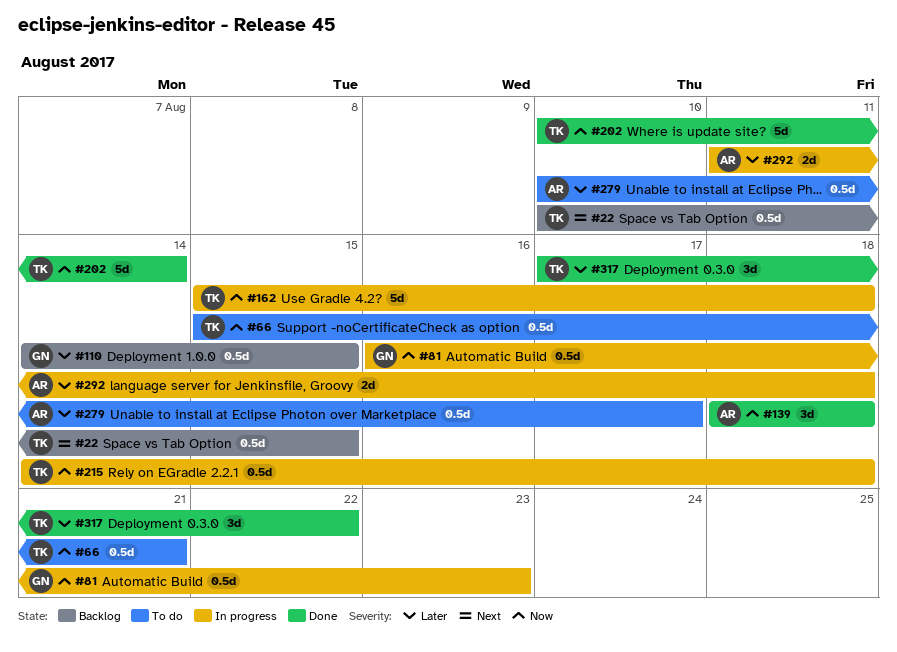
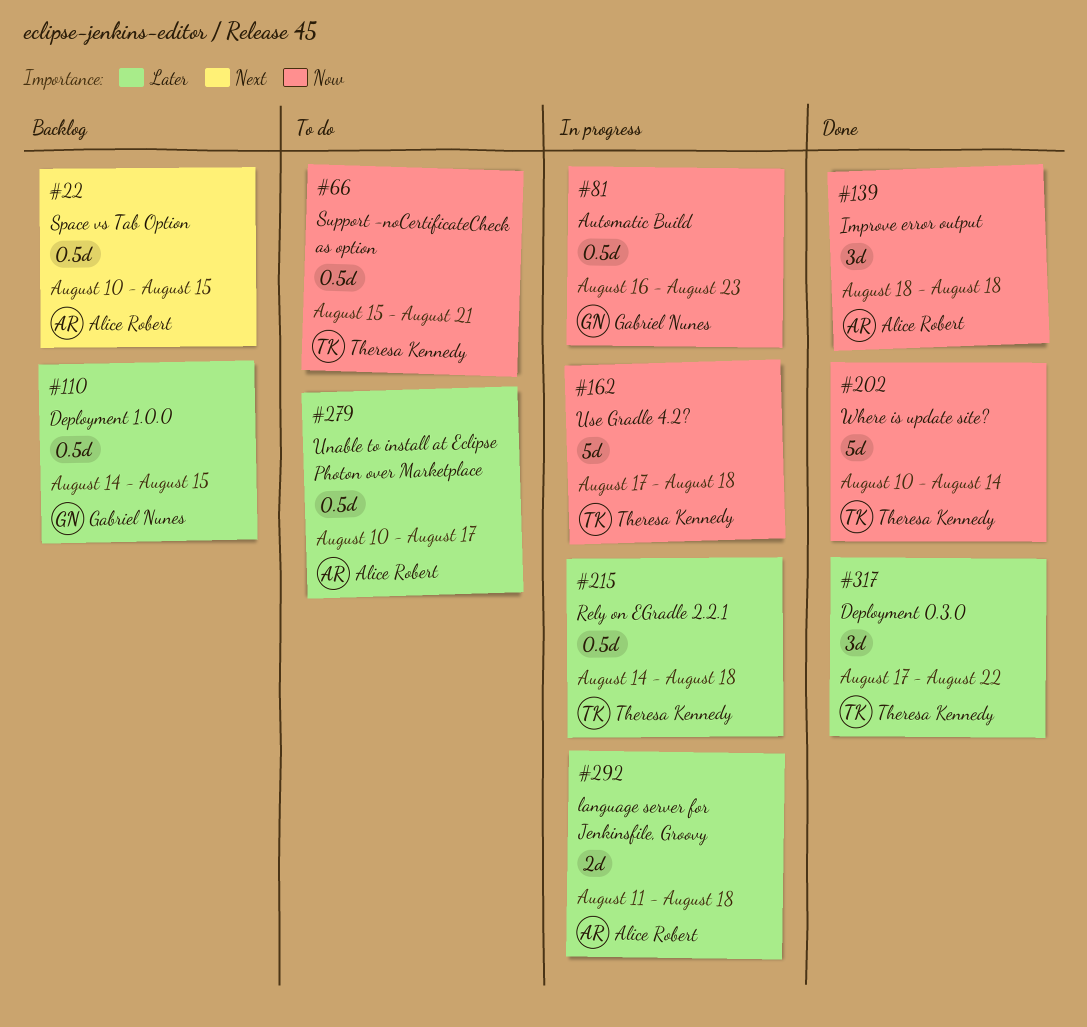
#22, owner: Theresa Kennedy -> Alice Robert
#162, start: Aug 15 -> Aug 17
#215, priority: Now -> Later

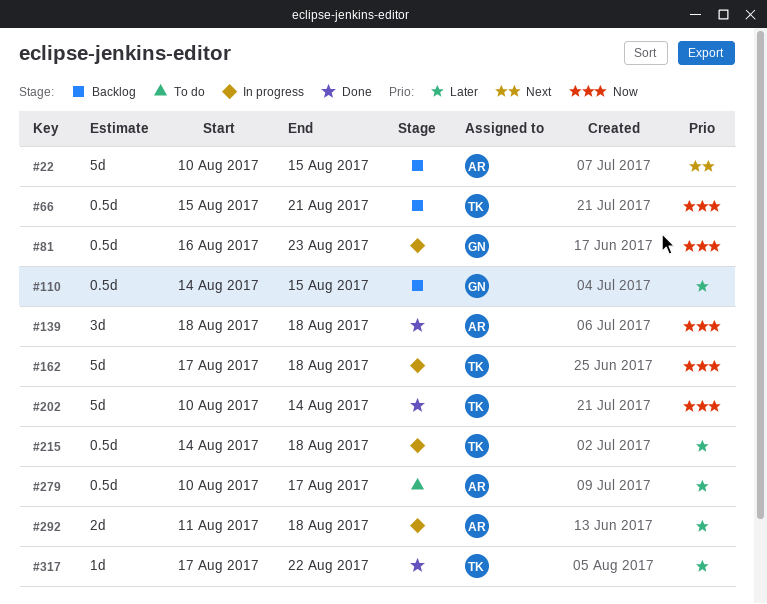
#22, estimate: 0.5d -> 5d
#66, status: To do -> Backlog
#317, estimate: 3d -> 1d

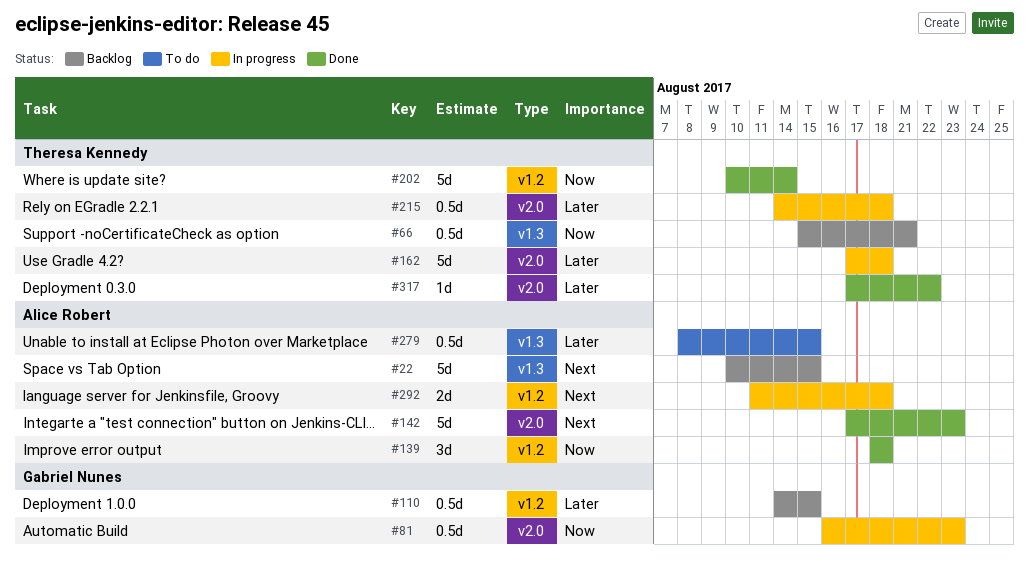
#142: none -> present
#162, priority: Now -> Later
#279, start: Aug 10 -> Aug 8
#279, due: Aug 17 -> Aug 15
#292, priority: Later -> Next

